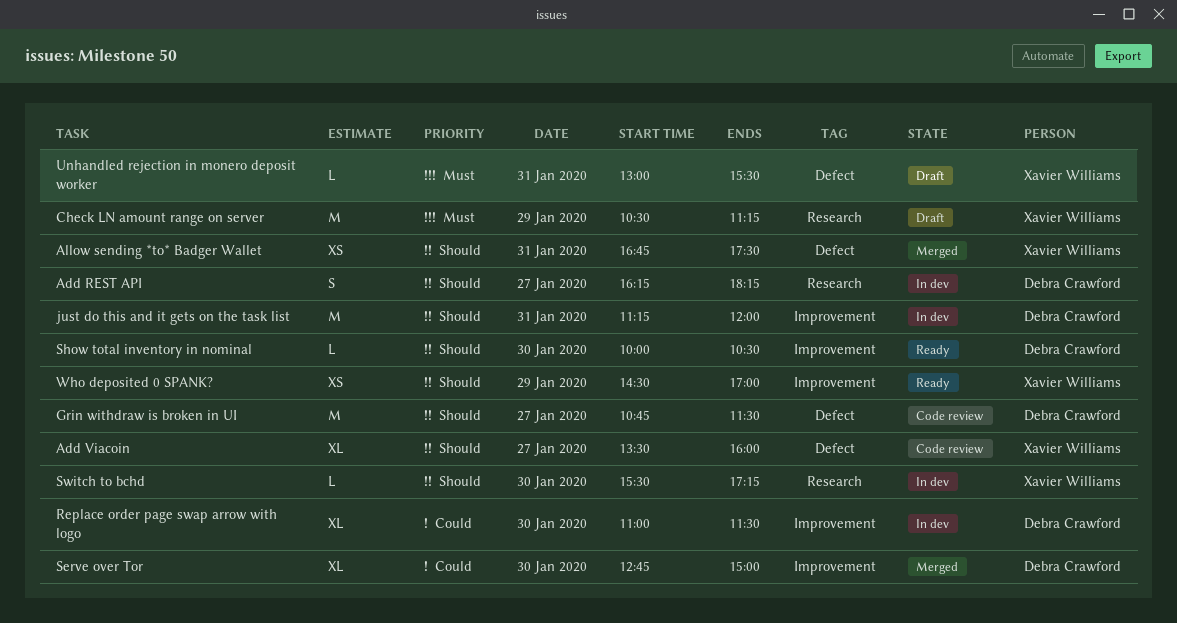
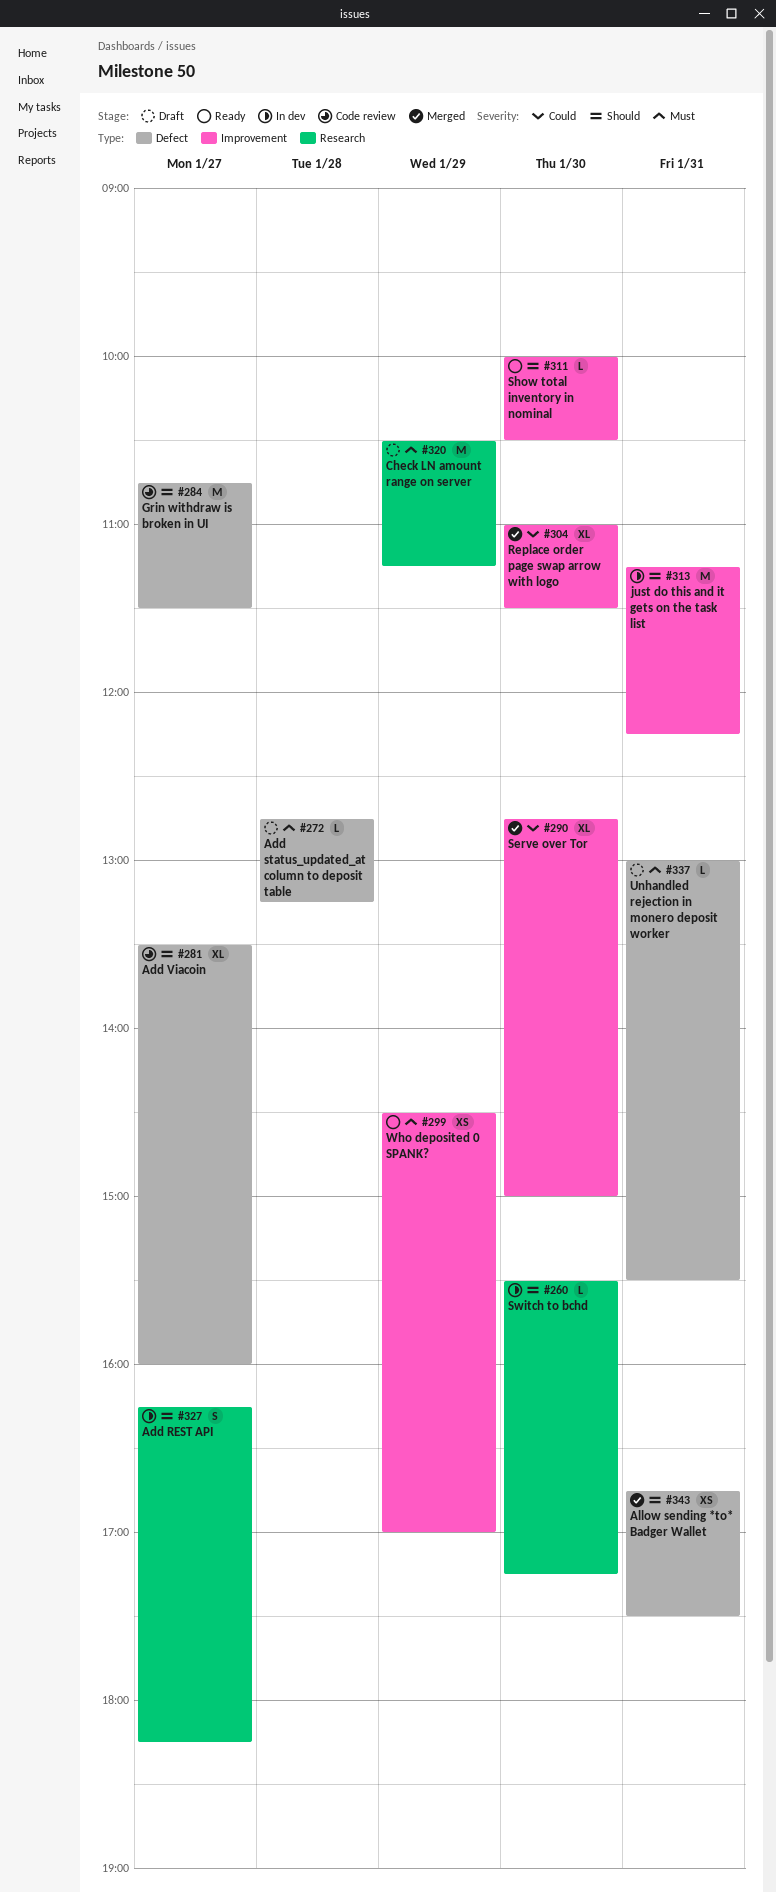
Add status_updated_at column to deposit table: none -> present
just do this and it gets on the task list, ends: 12:00 -> 12:15
Replace order page swap arrow with logo, status: In dev -> Merged
Who deposited 0 SPANK?, priority: Should -> Must

